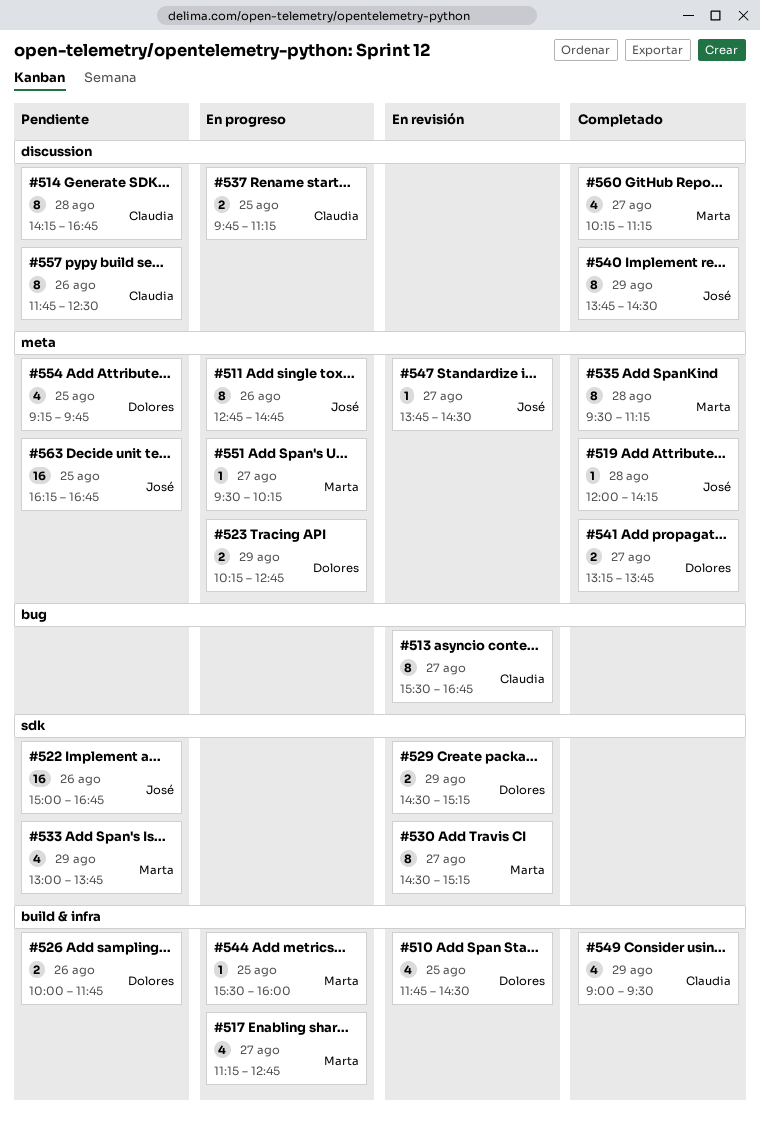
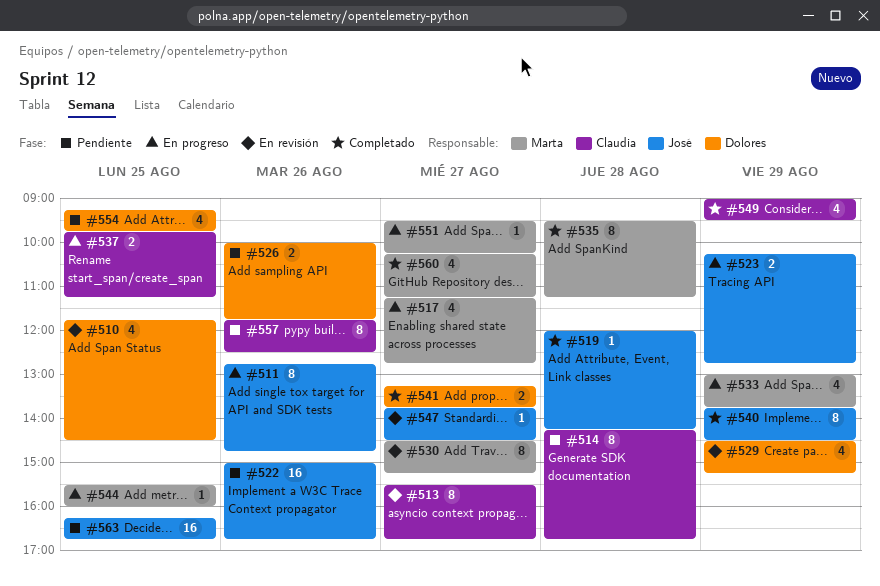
#523, owner: Dolores -> José
#529, estimate: 2 -> 4
#533, status: Pendiente -> En progreso

